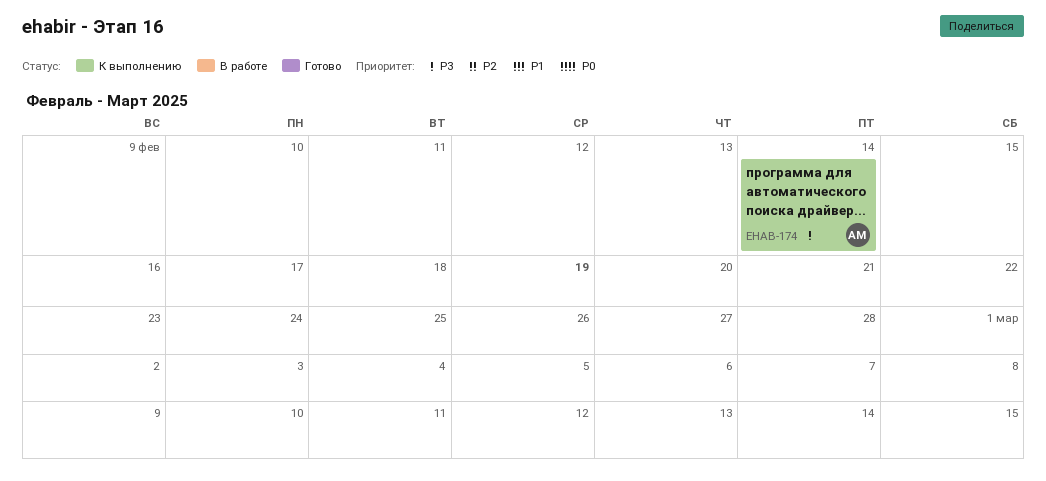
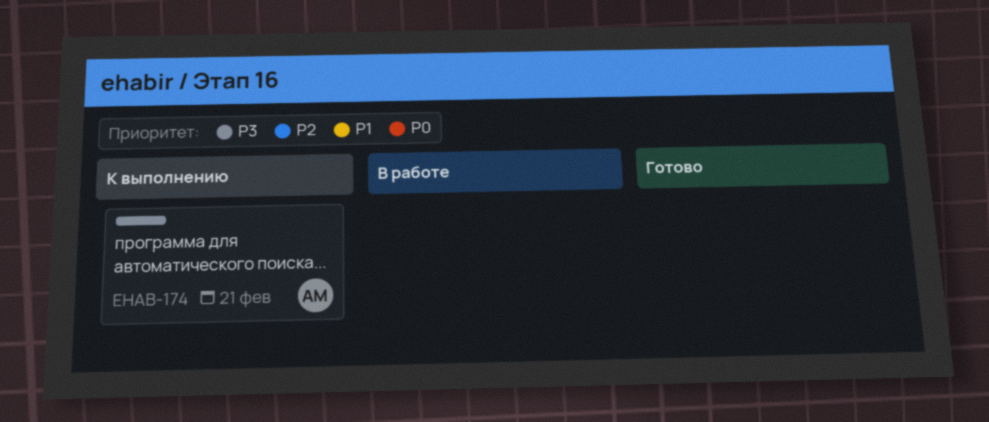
EHAB-174, due: Feb 14 -> Feb 21

